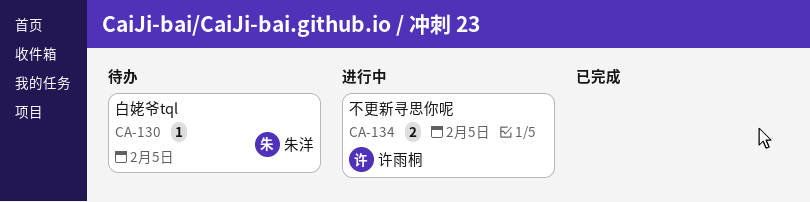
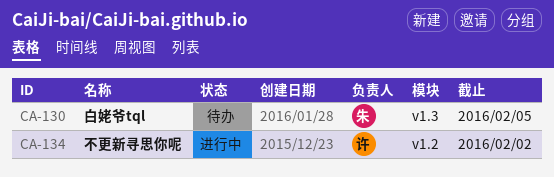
CA-134, due: Feb 5 -> Feb 2

